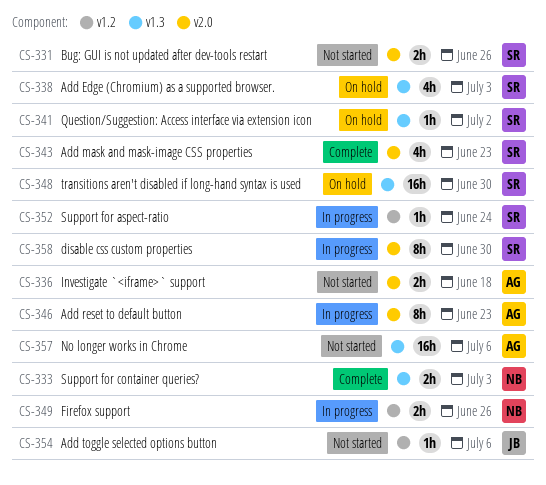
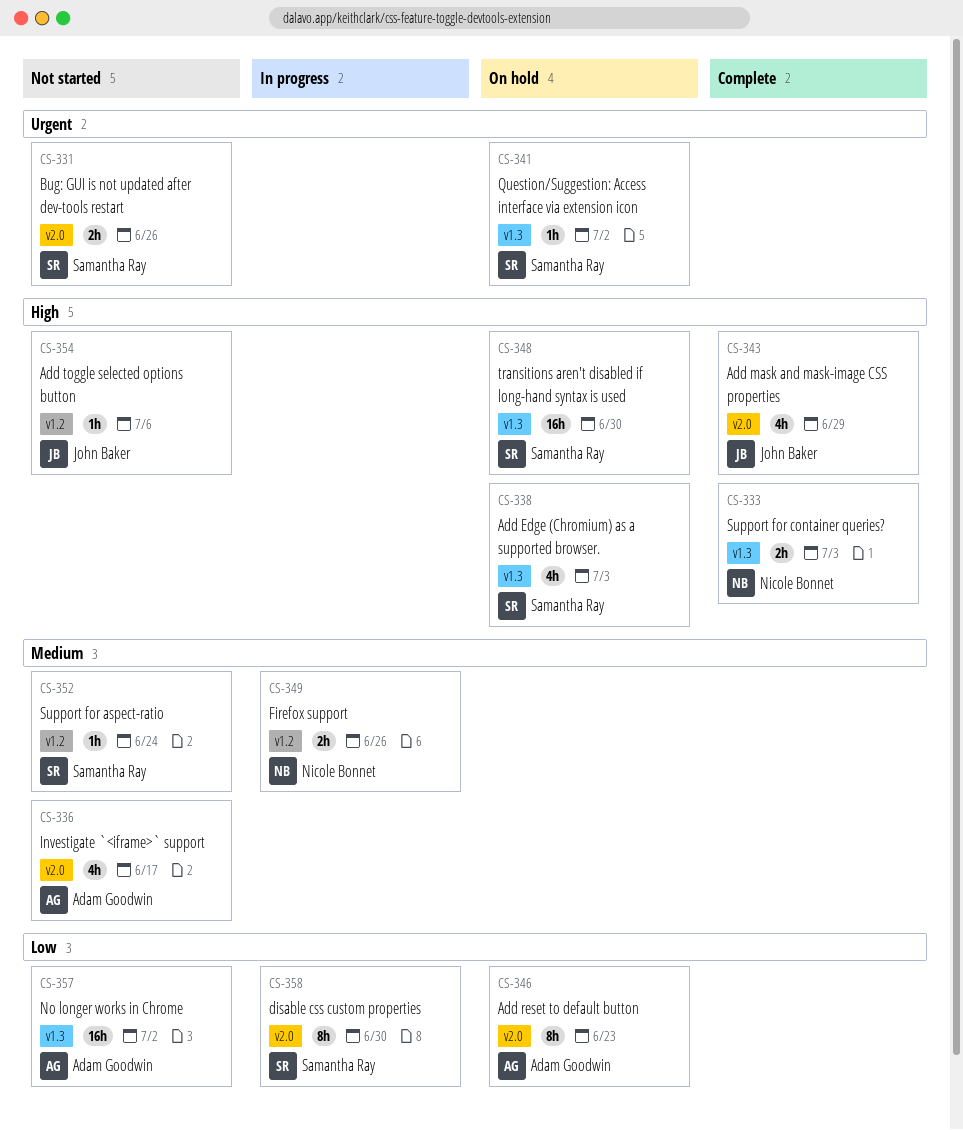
CS-336, estimate: 2h -> 4h
CS-336, due: Jun 18 -> Jun 17
CS-343, owner: Samantha Ray -> John Baker
CS-343, due: Jun 23 -> Jun 29
CS-346, status: In progress -> On hold
CS-352, status: In progress -> Not started
CS-357, due: Jul 6 -> Jul 2

